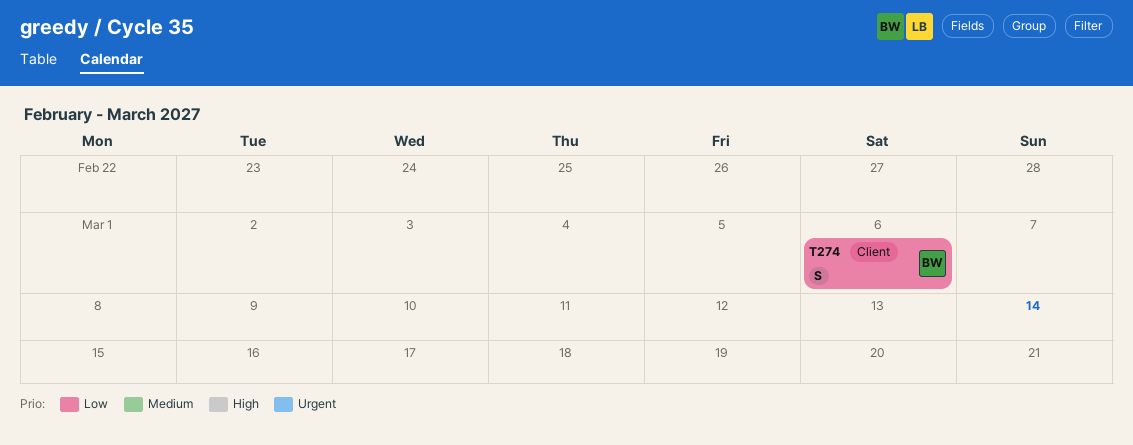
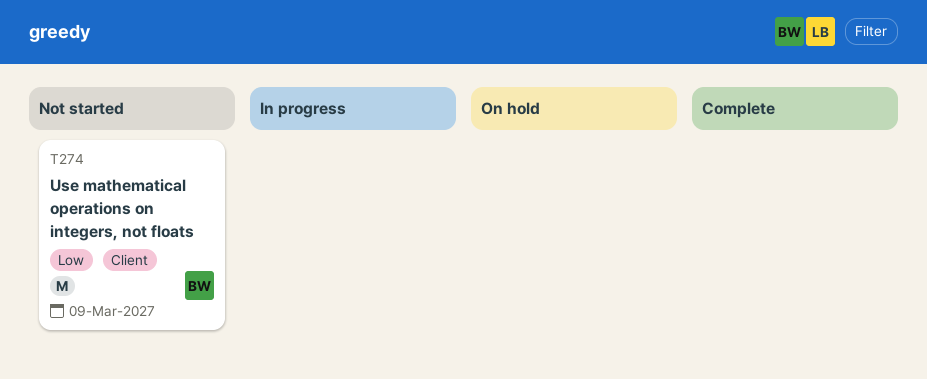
T274, estimate: S -> M
T274, due: Mar 6 -> Mar 9

